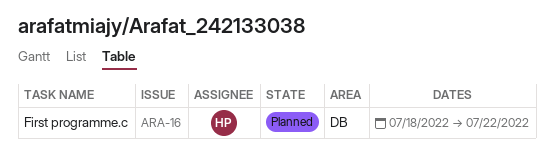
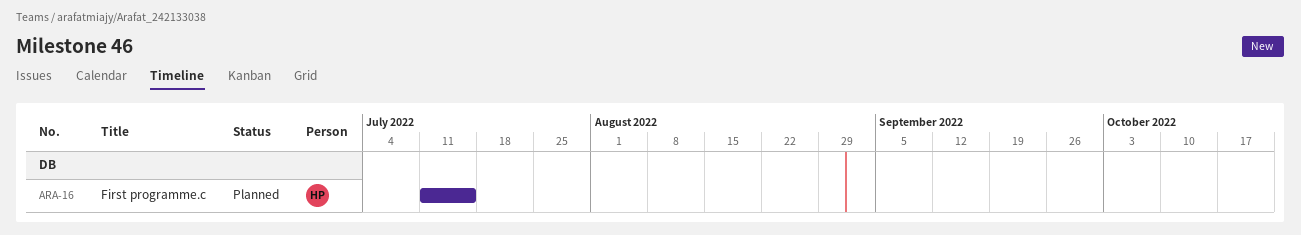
ARA-16, start: Jul 18 -> Jul 11
ARA-16, due: Jul 22 -> Jul 15

